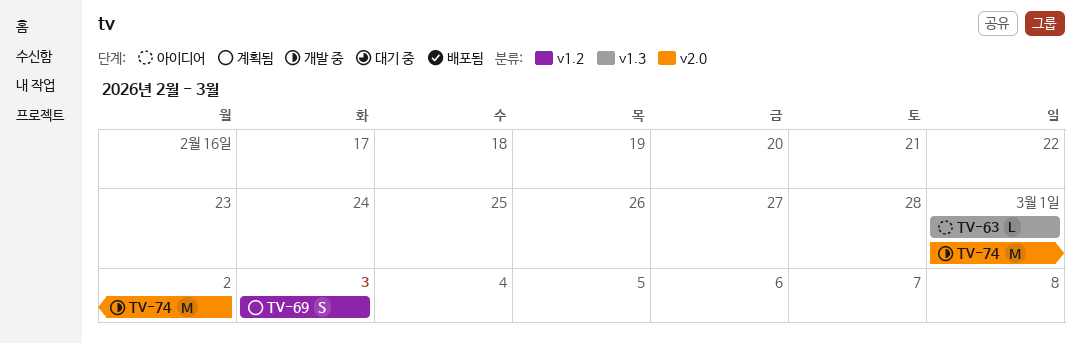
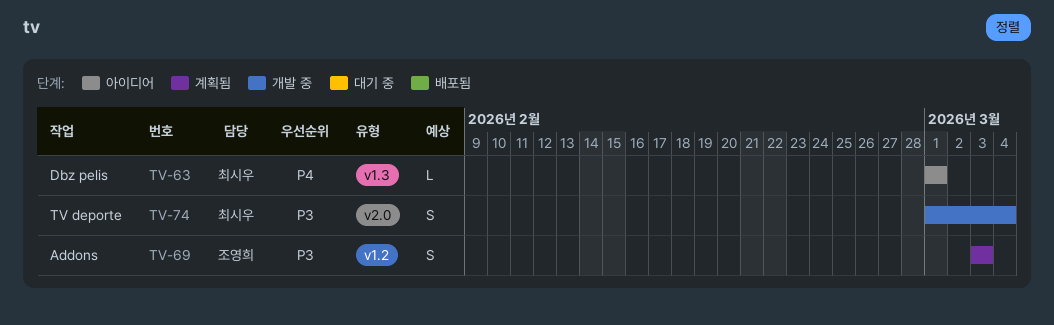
TV-74, estimate: M -> S
TV-74, due: Mar 2 -> Mar 4

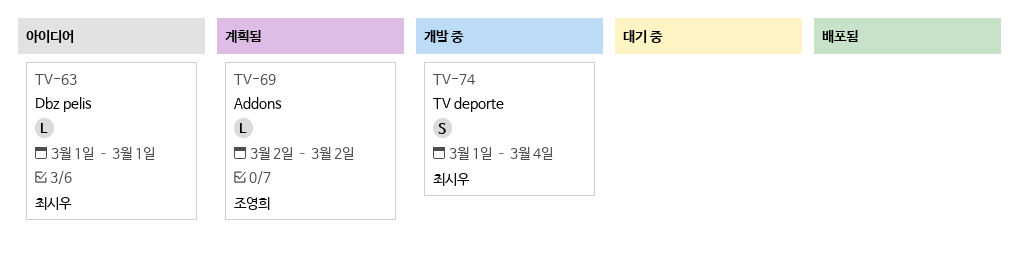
TV-69, estimate: S -> L
TV-69, start: Mar 3 -> Mar 2
TV-69, due: Mar 3 -> Mar 2

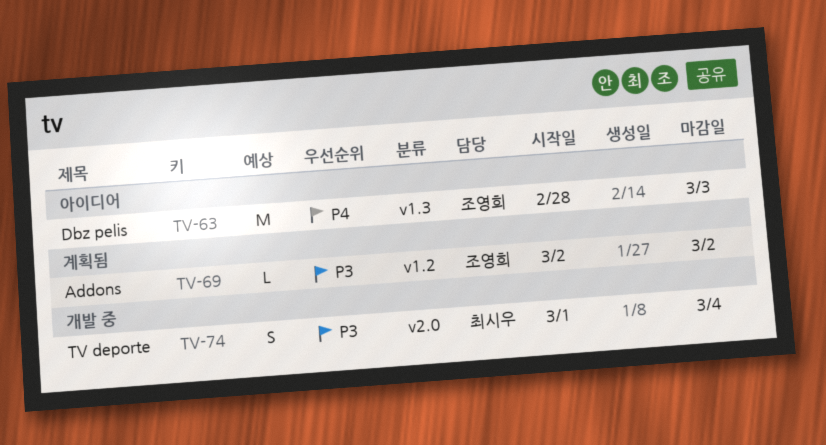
TV-63, owner: 최시우 -> 조영희
TV-63, estimate: L -> M
TV-63, start: Mar 1 -> Feb 28
TV-63, due: Mar 1 -> Mar 3

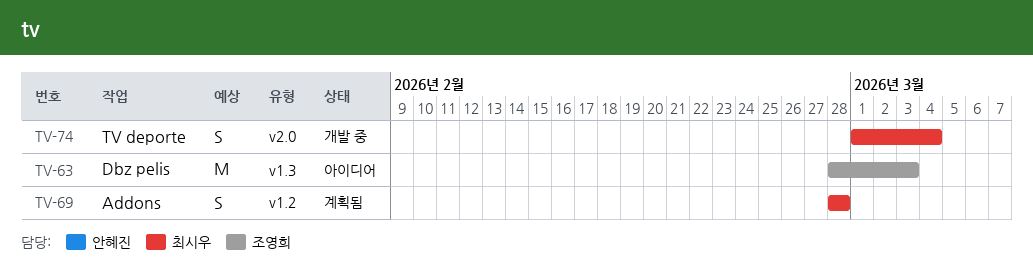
TV-69, owner: 조영희 -> 최시우
TV-69, estimate: L -> S
TV-69, start: Mar 2 -> Feb 28
TV-69, due: Mar 2 -> Feb 28

